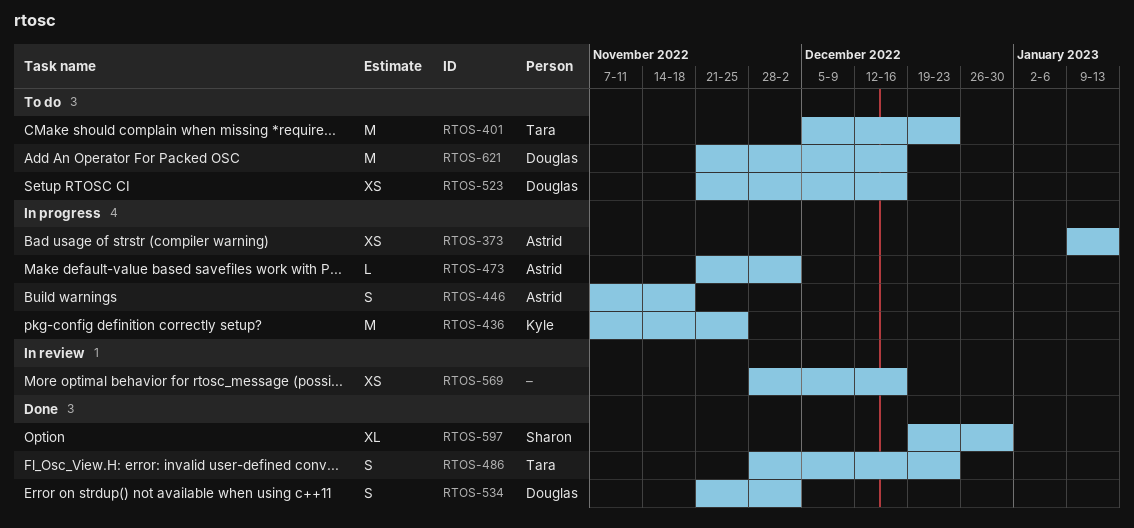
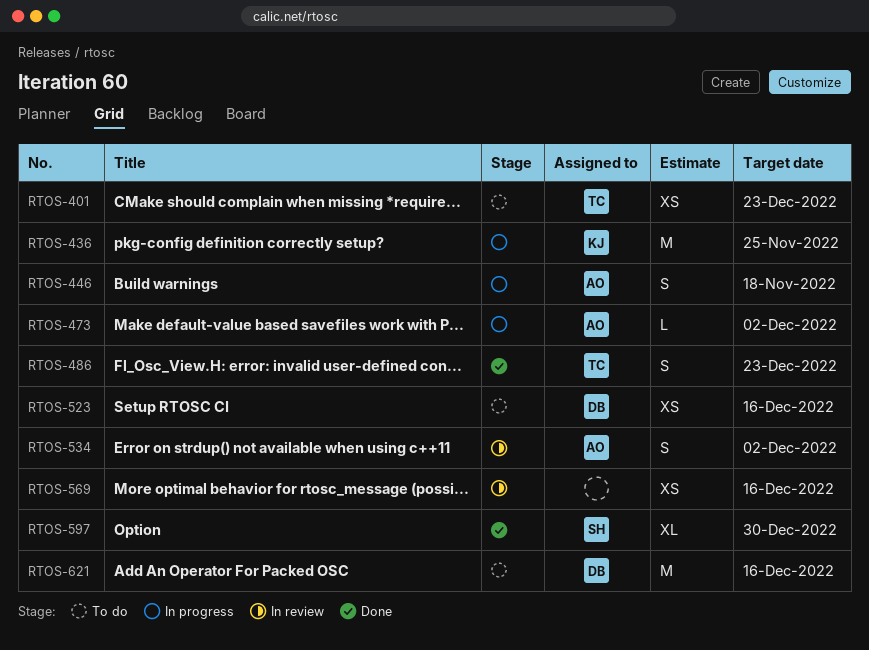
RTOS-373: present -> none
RTOS-401, estimate: M -> XS
RTOS-534, status: Done -> In review
RTOS-534, owner: Douglas -> Astrid

